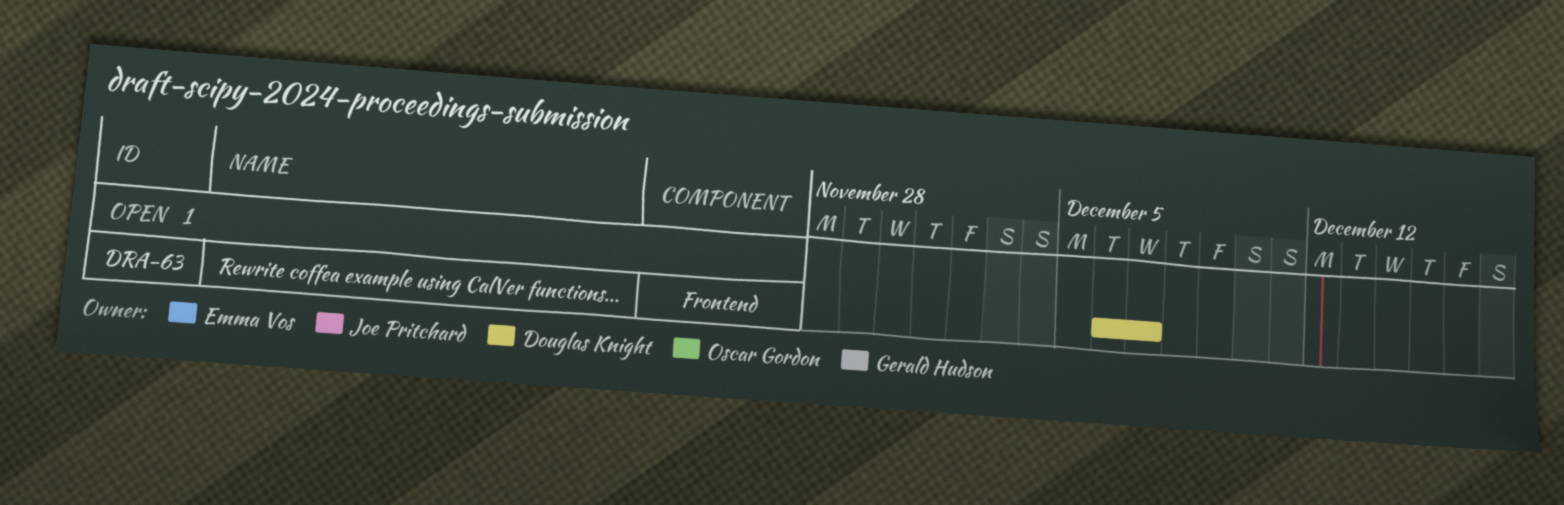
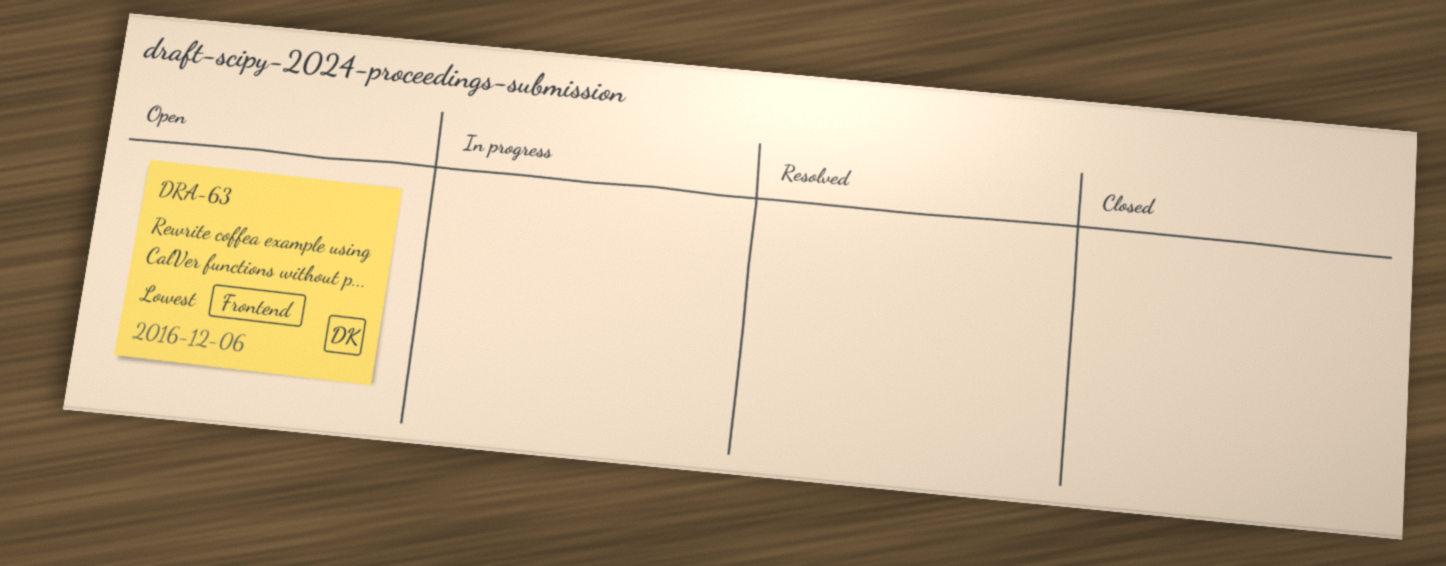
DRA-63, due: Dec 7 -> Dec 6

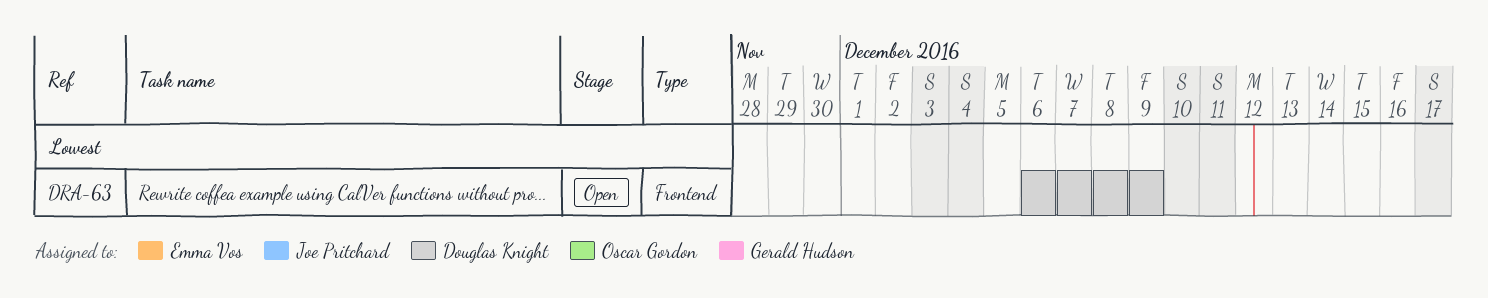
DRA-63, due: Dec 6 -> Dec 9

